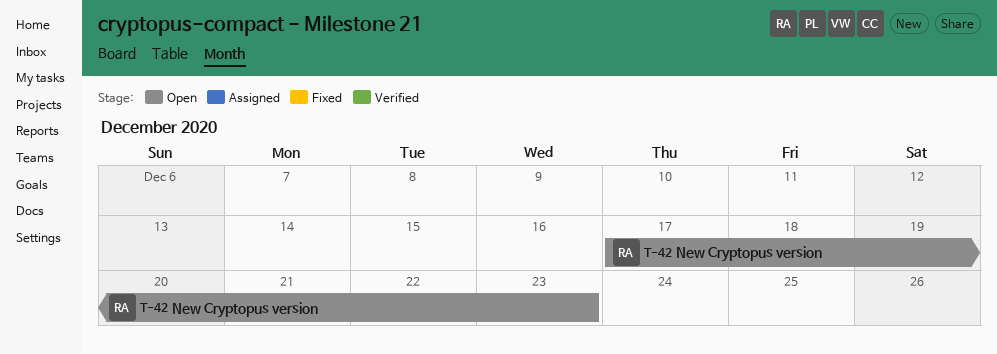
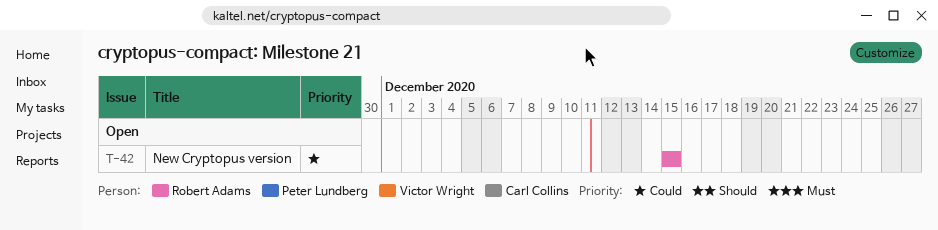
T-42, start: Dec 17 -> Dec 15
T-42, due: Dec 23 -> Dec 15

